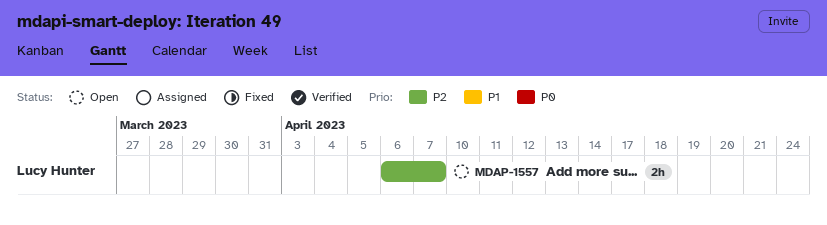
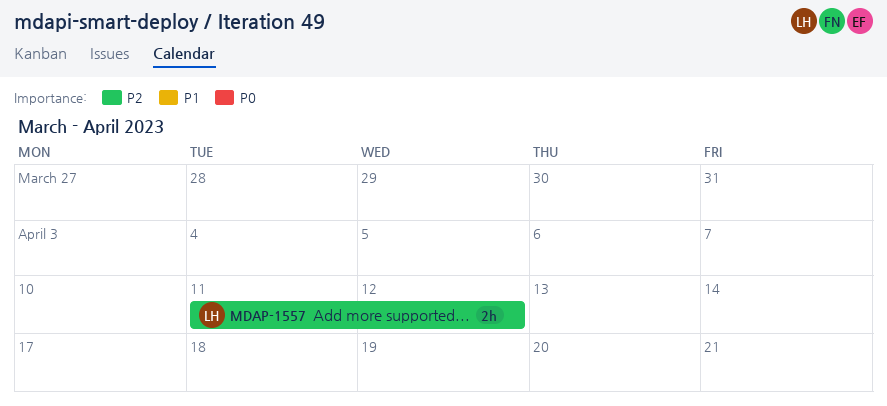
MDAP-1557, start: Apr 6 -> Apr 11
MDAP-1557, due: Apr 7 -> Apr 12

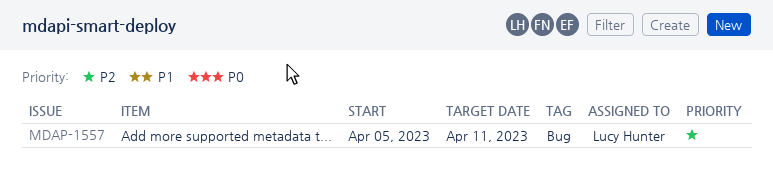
MDAP-1557, start: Apr 11 -> Apr 5
MDAP-1557, due: Apr 12 -> Apr 11

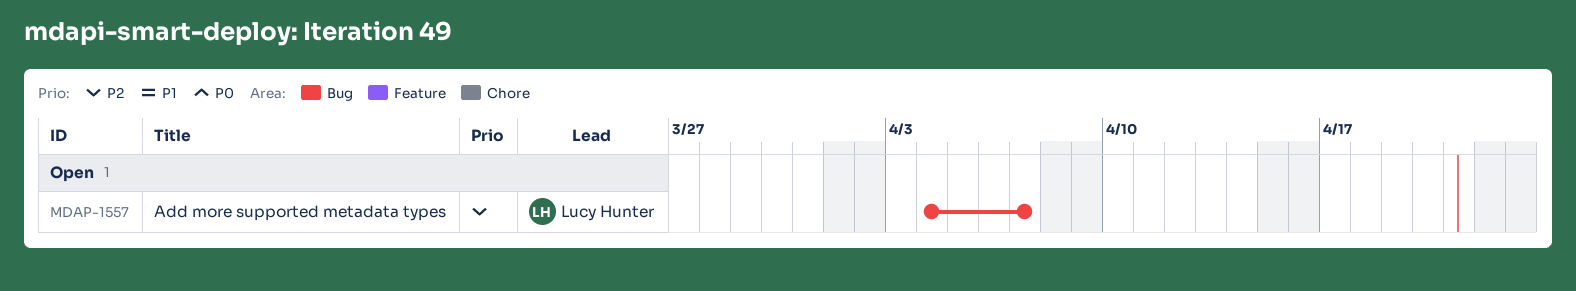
MDAP-1557, start: Apr 5 -> Apr 4
MDAP-1557, due: Apr 11 -> Apr 7

